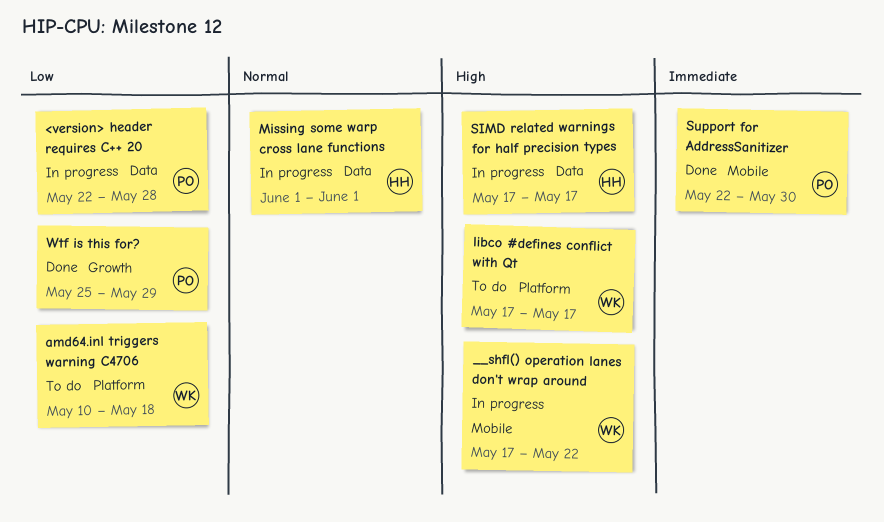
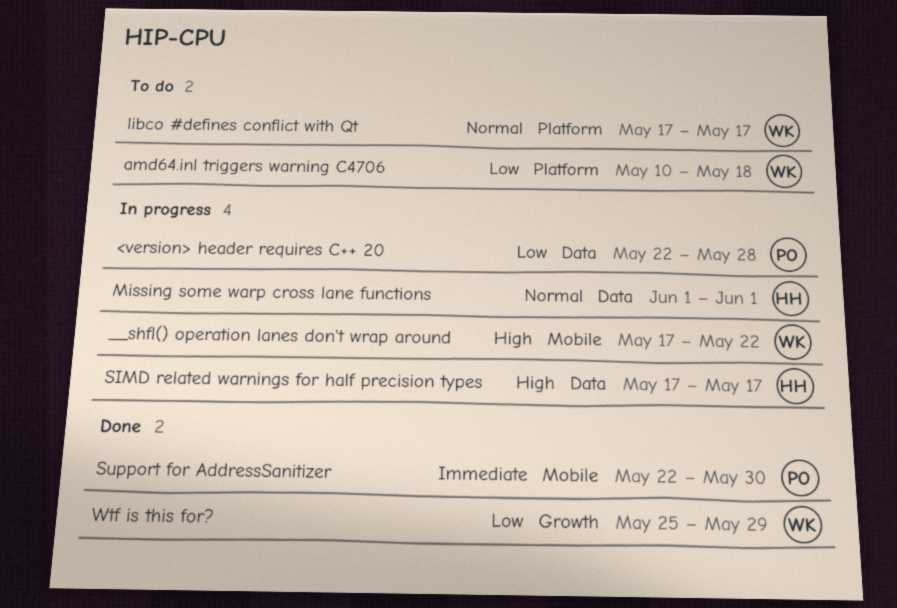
libco #defines conflict with Qt, priority: High -> Normal
Wtf is this for?, owner: PO -> WK

